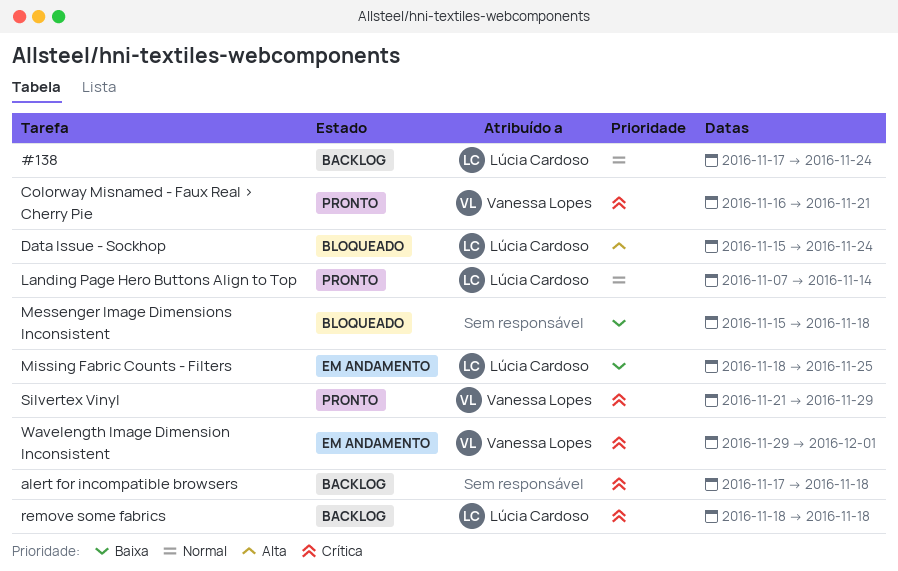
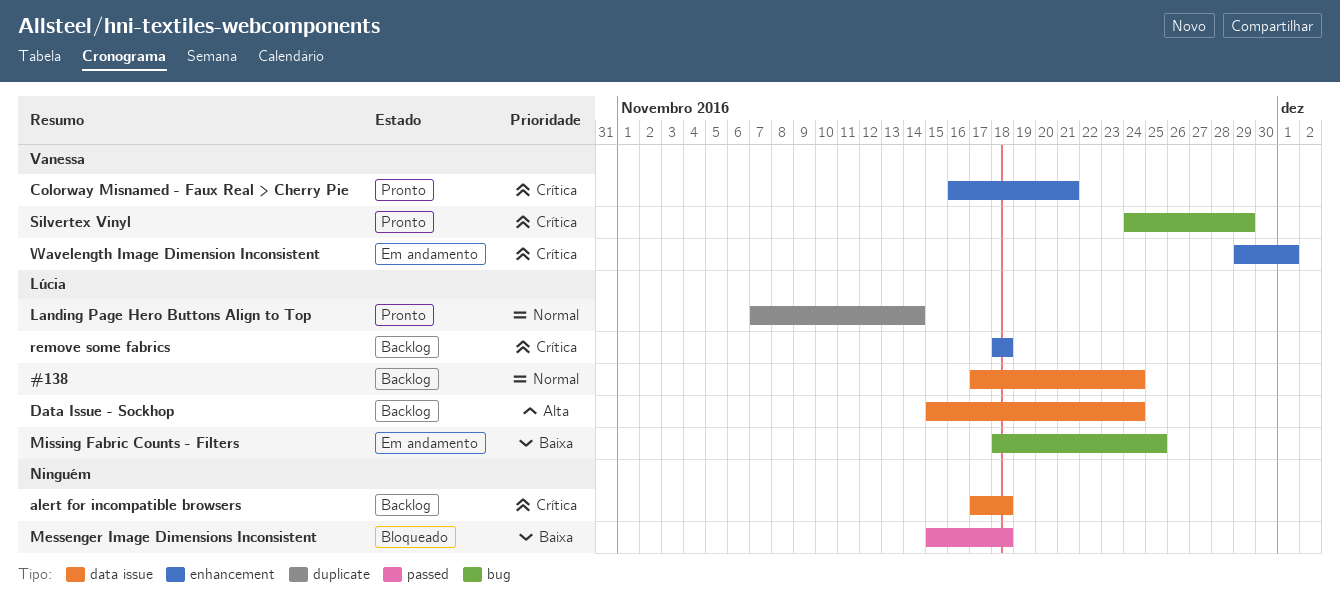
Data Issue - Sockhop, status: Bloqueado -> Backlog
Silvertex Vinyl, start: Nov 21 -> Nov 24

